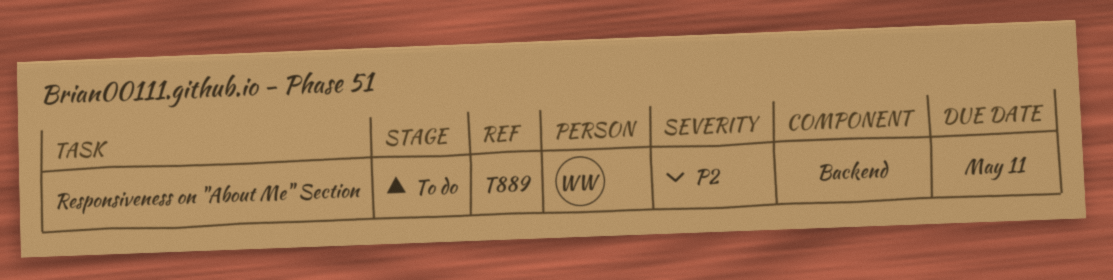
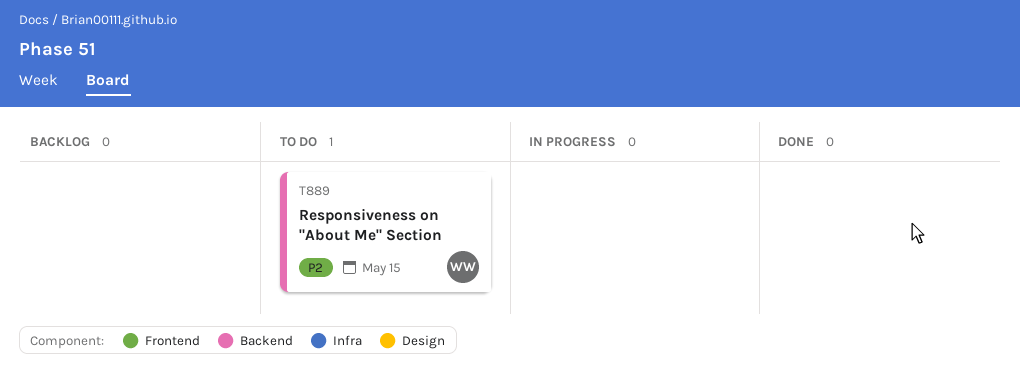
T889, due: May 11 -> May 15

